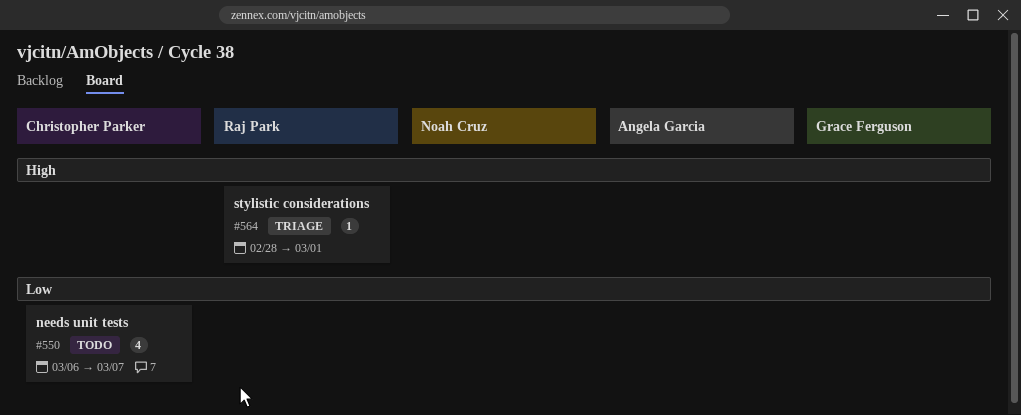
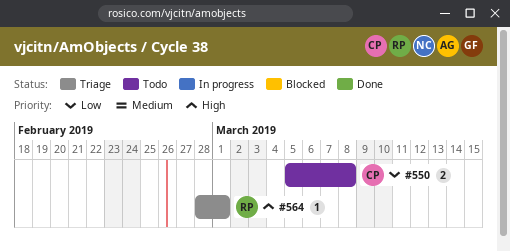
#550, estimate: 4 -> 2
#550, start: Mar 6 -> Mar 5
#550, due: Mar 7 -> Mar 8

